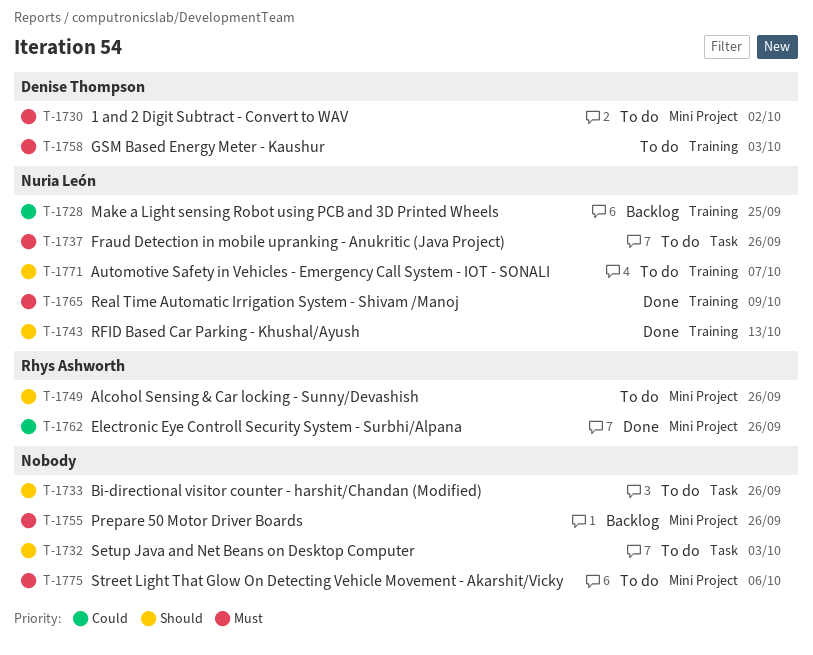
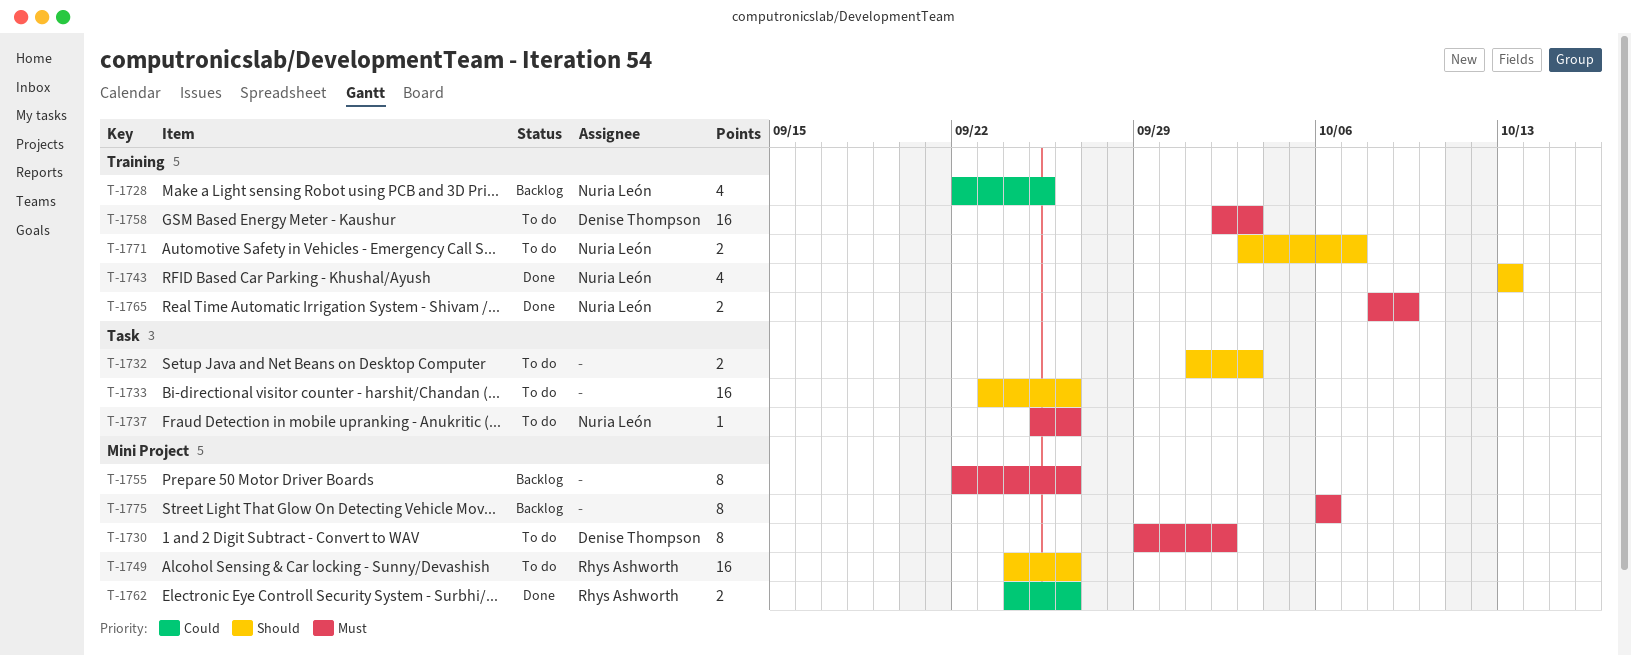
T-1775, status: To do -> Backlog

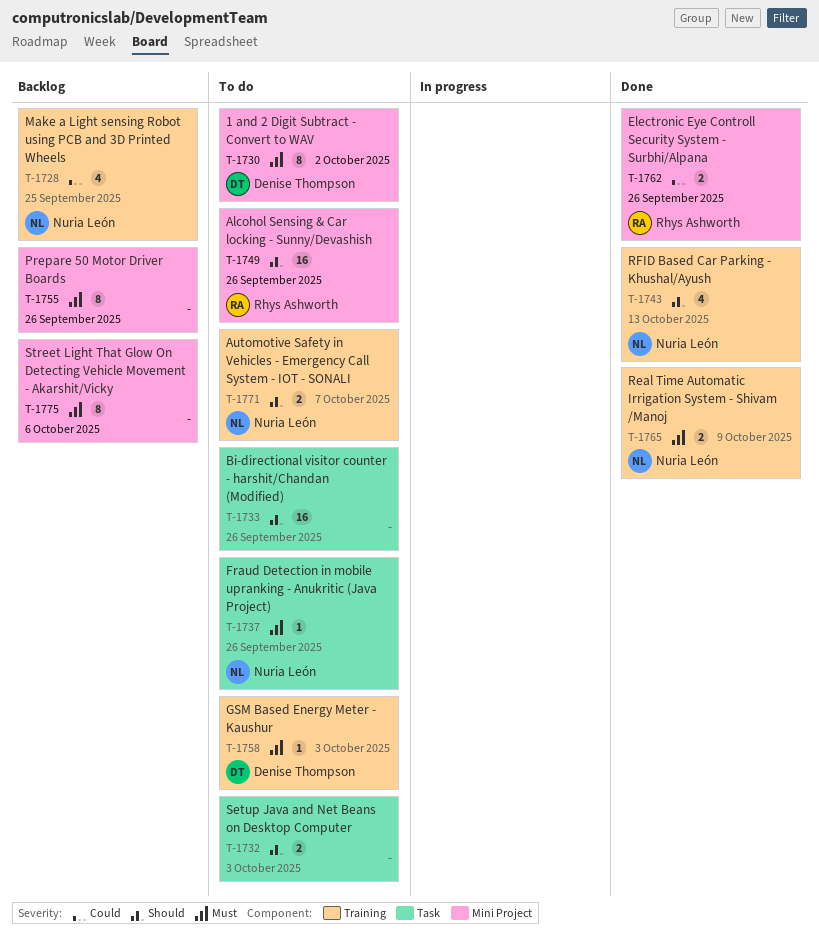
T-1758, estimate: 16 -> 1

